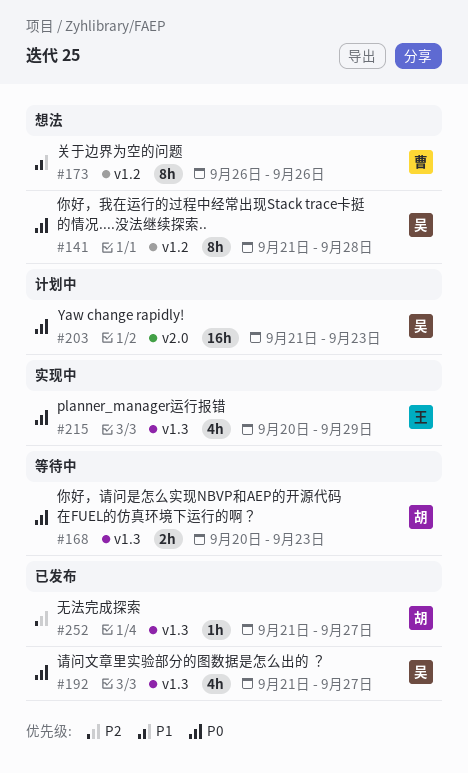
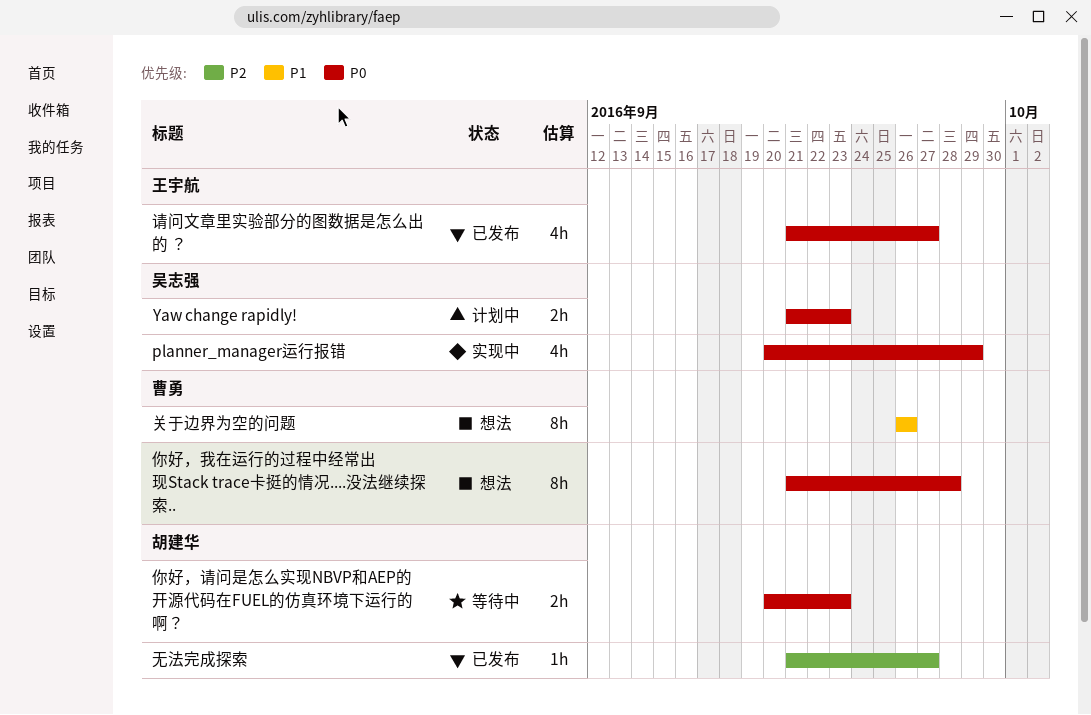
planner_manager运行报错, owner: 王宇航 -> 吴志强
Yaw change rapidly!, estimate: 16h -> 2h
你好，我在运行的过程中经常出现Stack trace卡挺的情况....没法继续探索.., owner: 吴志强 -> 曹勇
请问文章里实验部分的图数据是怎么出的 ？, owner: 吴志强 -> 王宇航

